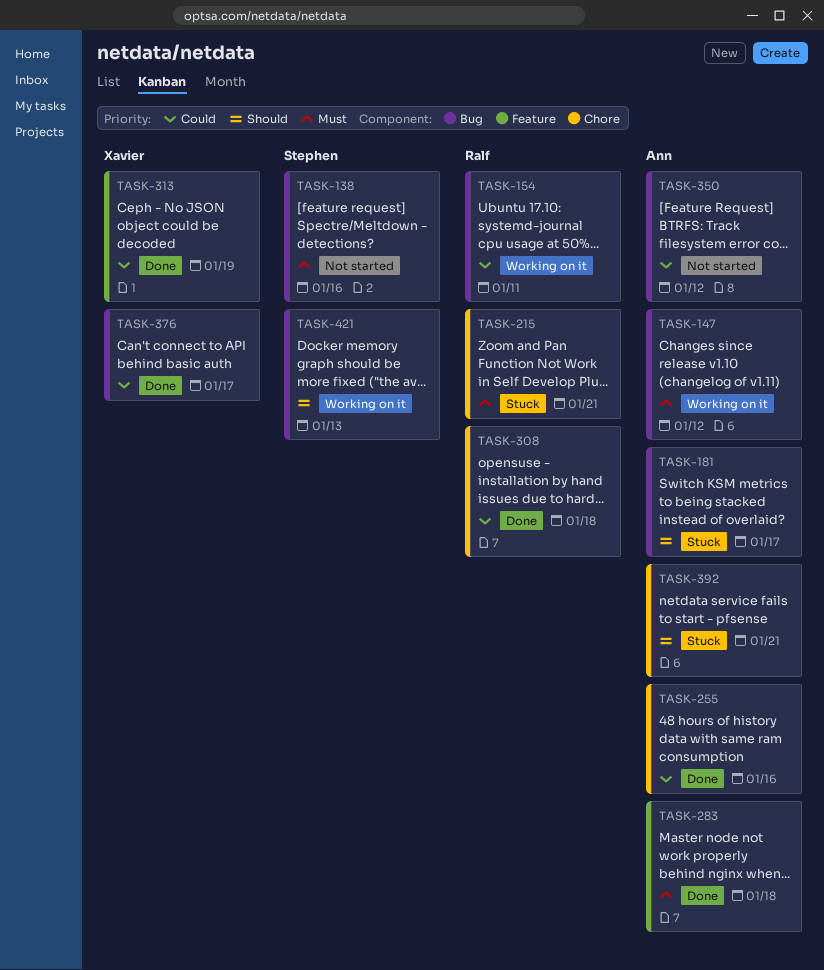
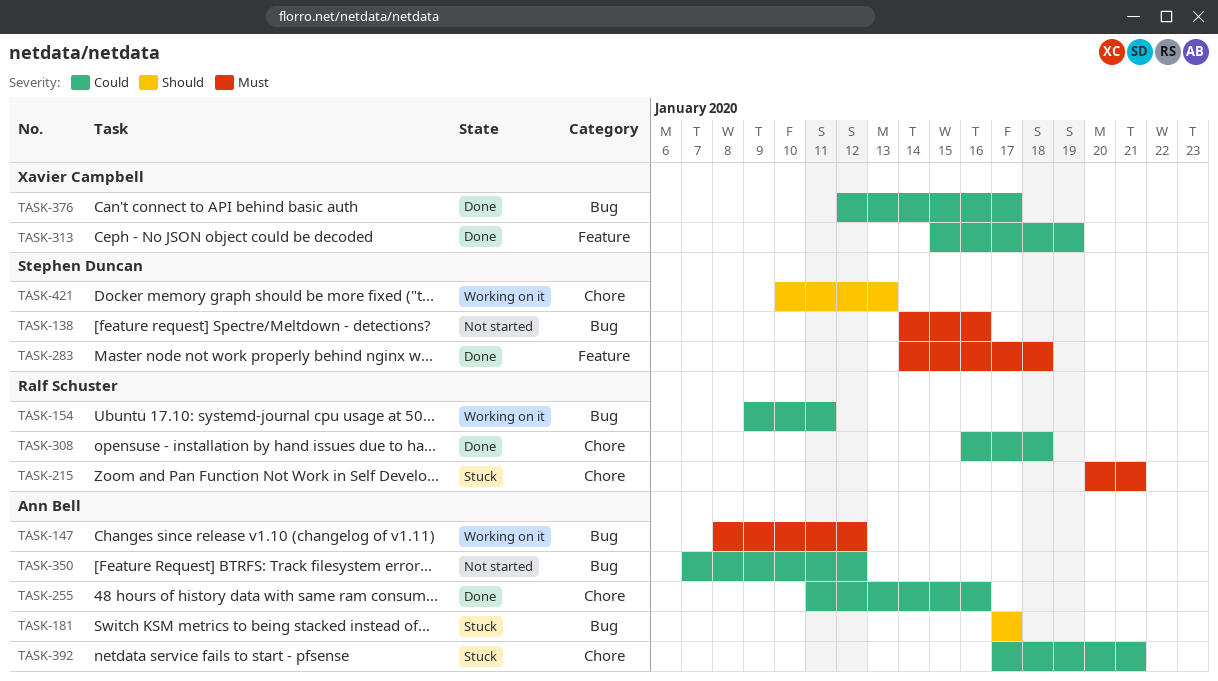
TASK-283, owner: Ann Bell -> Stephen Duncan
TASK-392, priority: Should -> Could
TASK-421, label: Bug -> Chore

